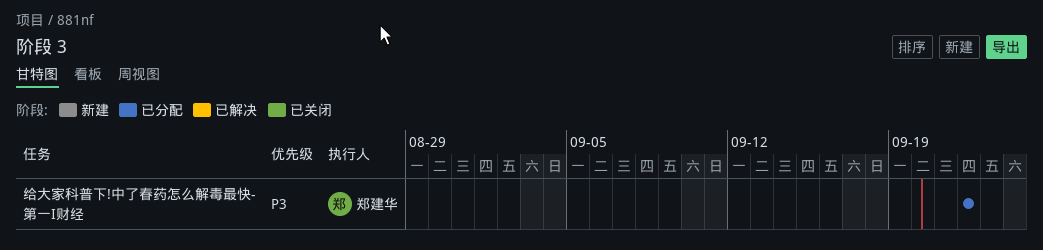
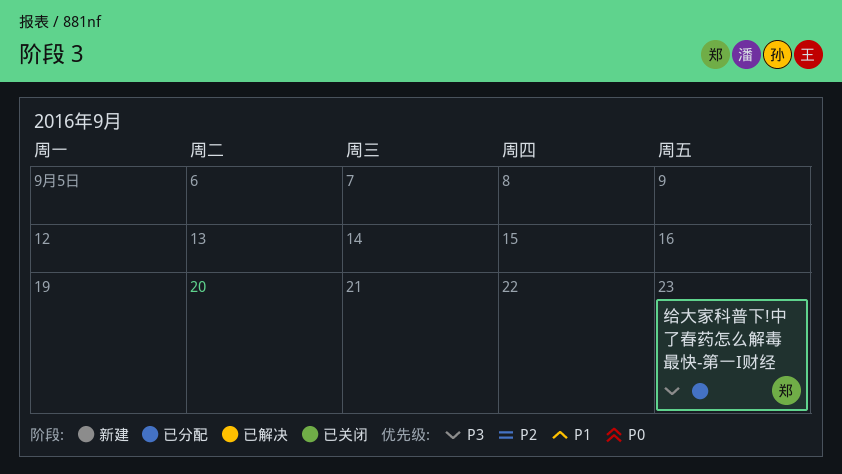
给大家科普下!中了春药怎么解毒最快-第一I财经, due: Sep 22 -> Sep 23

